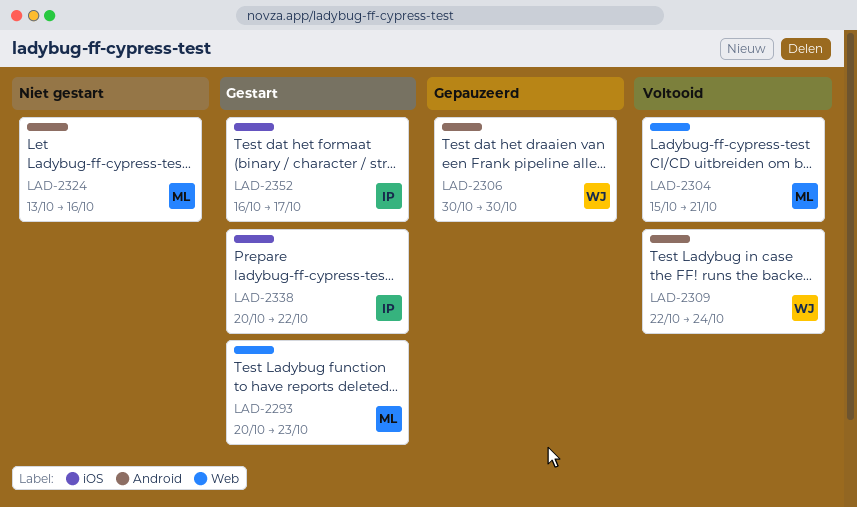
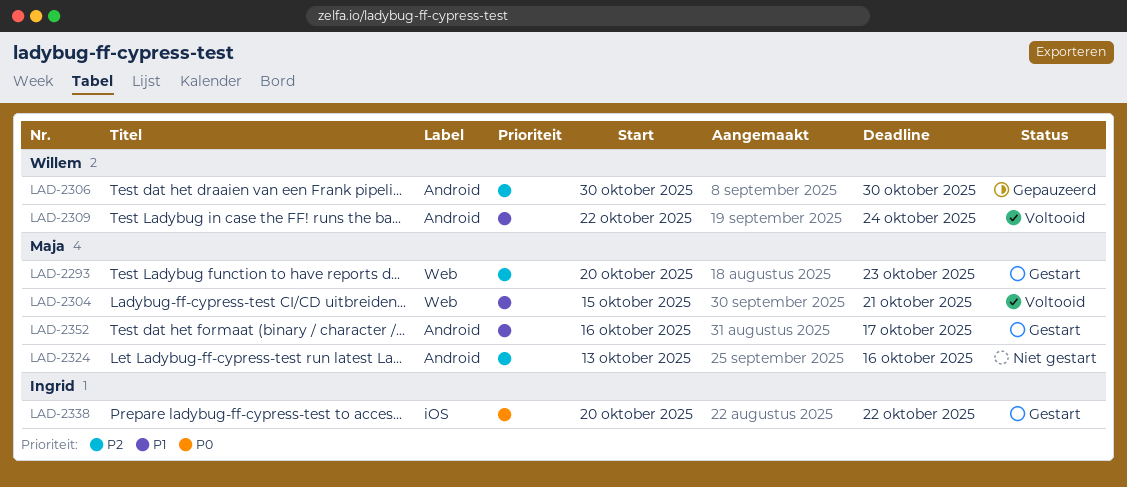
LAD-2352, owner: Ingrid -> Maja
LAD-2352, label: iOS -> Android

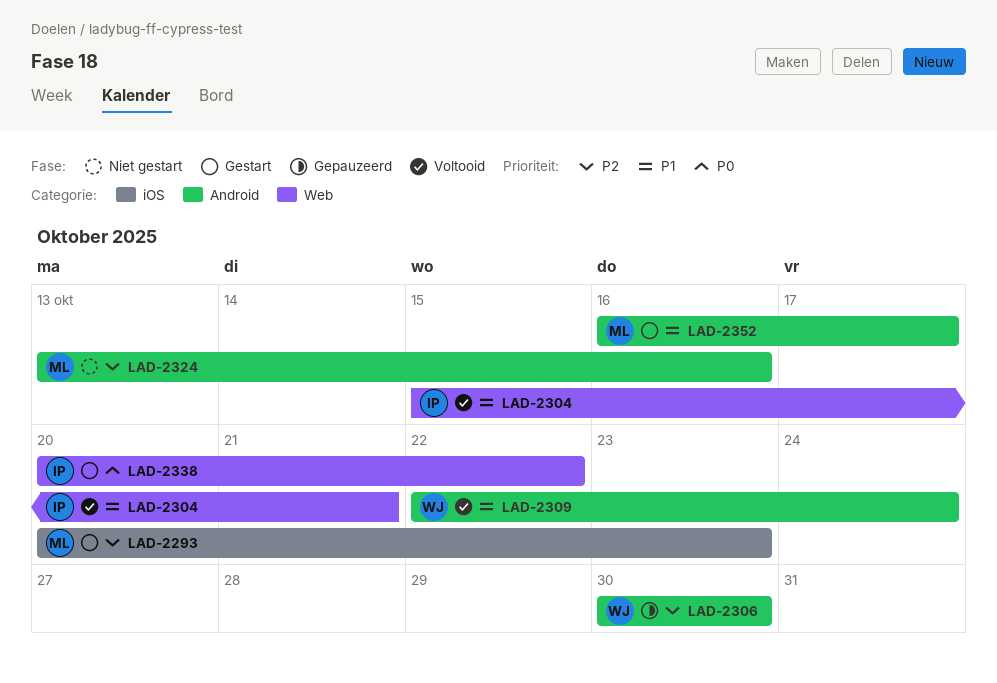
LAD-2293, label: Web -> iOS
LAD-2304, owner: Maja -> Ingrid
LAD-2338, label: iOS -> Web

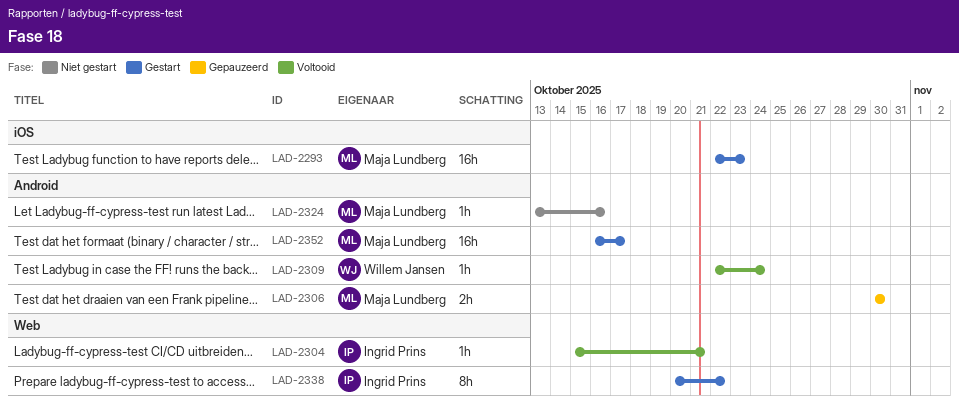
LAD-2293, start: Oct 20 -> Oct 22
LAD-2306, owner: Willem Jansen -> Maja Lundberg

